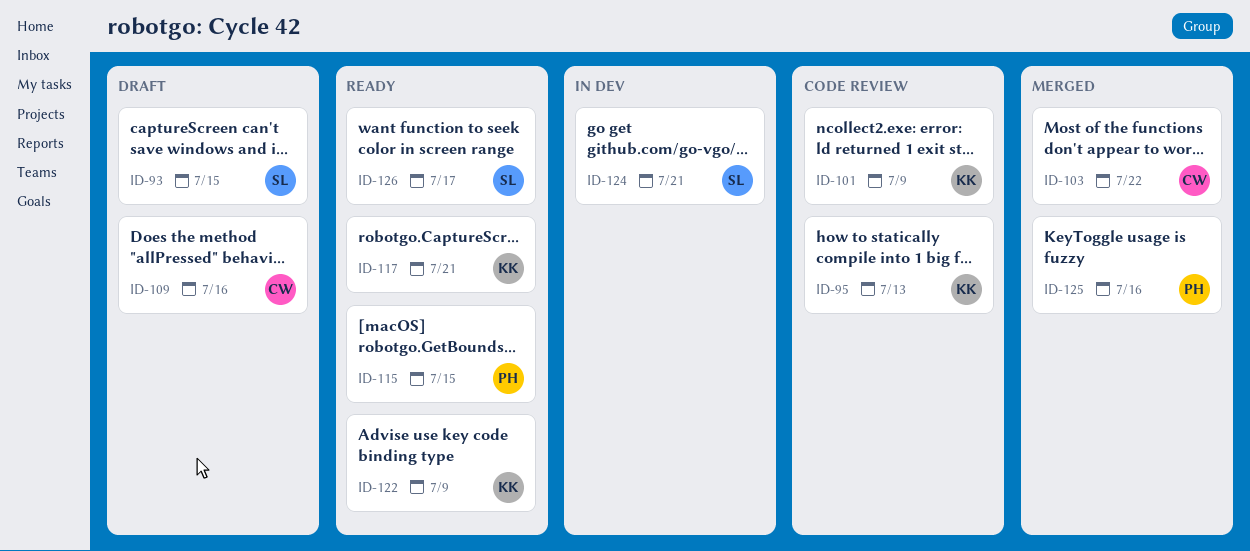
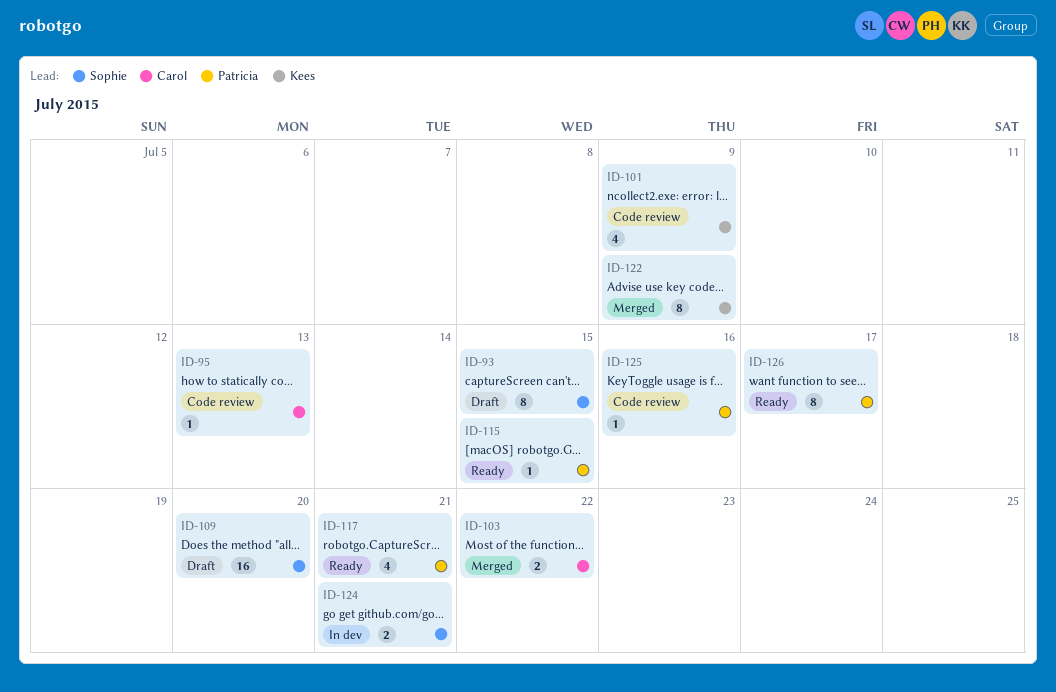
ID-95, owner: Kees -> Carol
ID-109, owner: Carol -> Sophie
ID-109, due: Jul 16 -> Jul 20
ID-117, owner: Kees -> Patricia
ID-122, status: Ready -> Merged
ID-125, status: Merged -> Code review
ID-126, owner: Sophie -> Patricia

